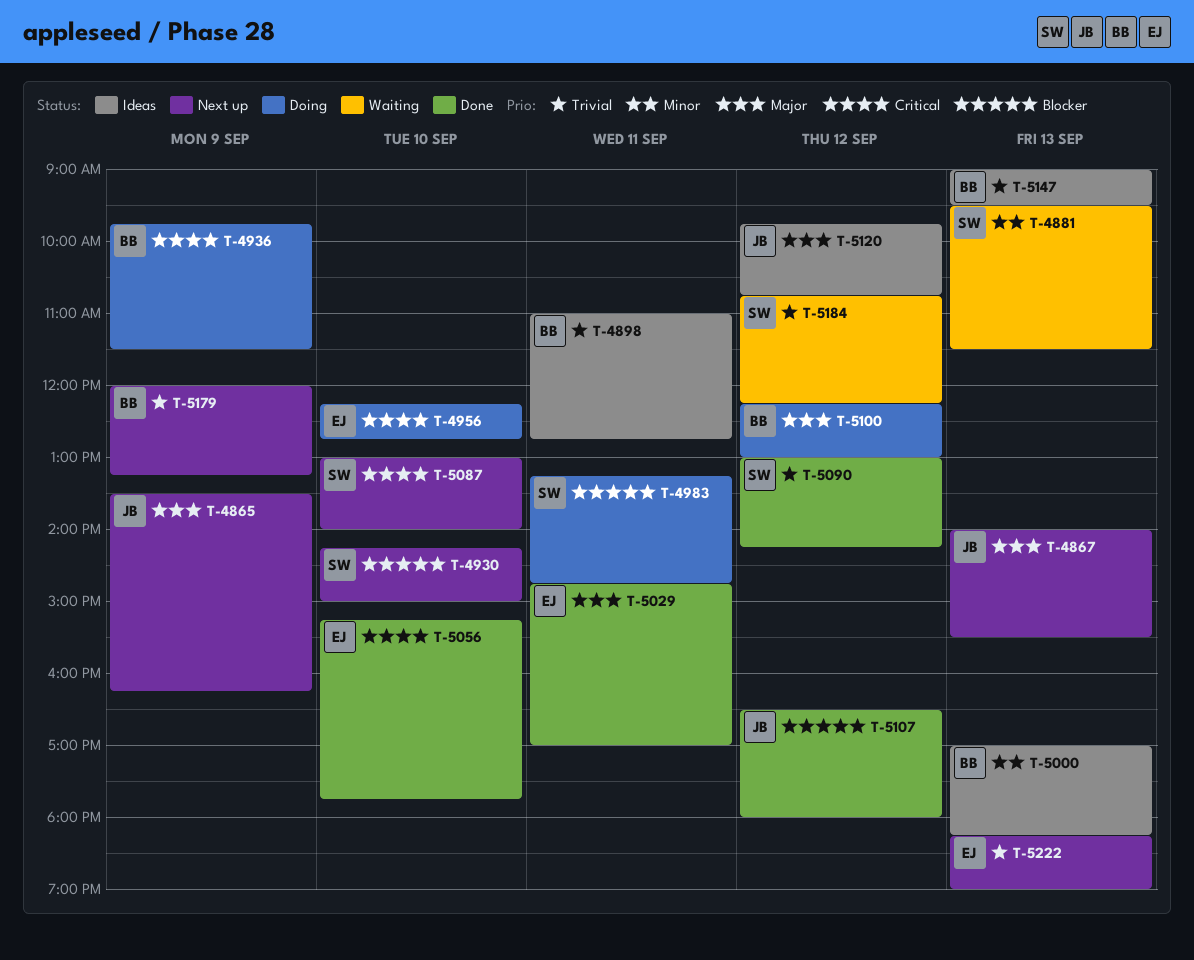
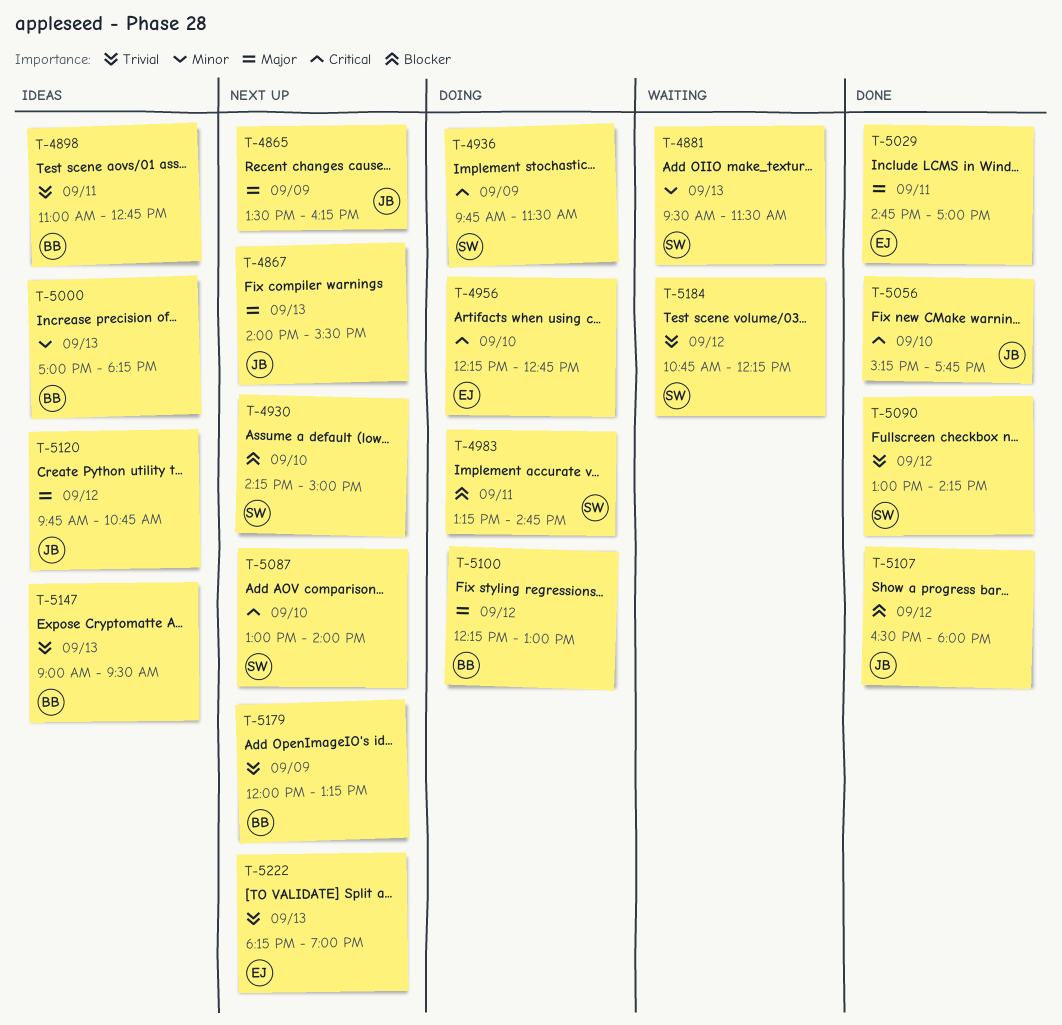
T-4936, owner: BB -> SW
T-5056, owner: EJ -> JB

